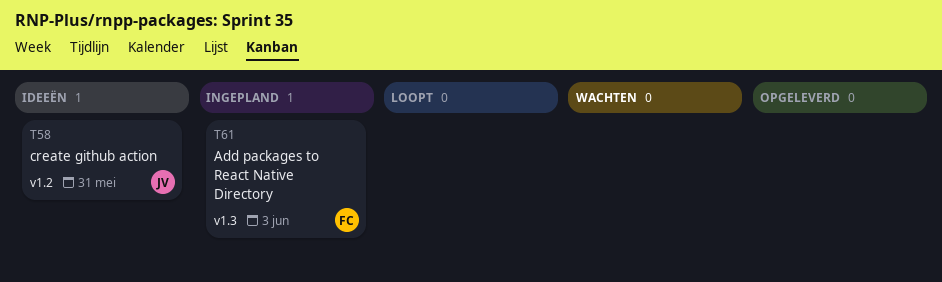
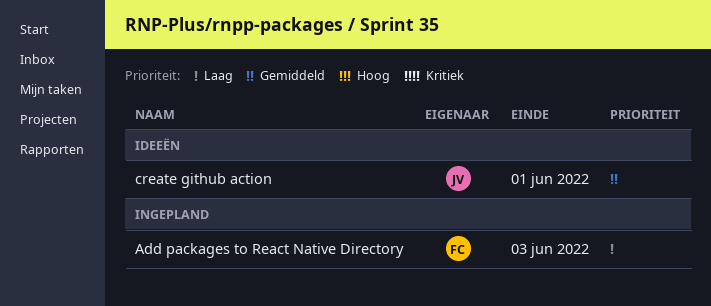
create github action, due: May 31 -> Jun 1

